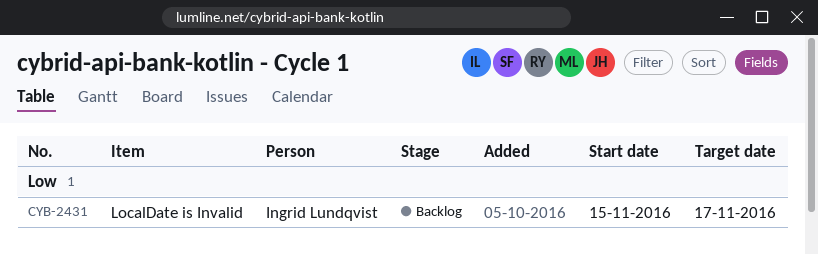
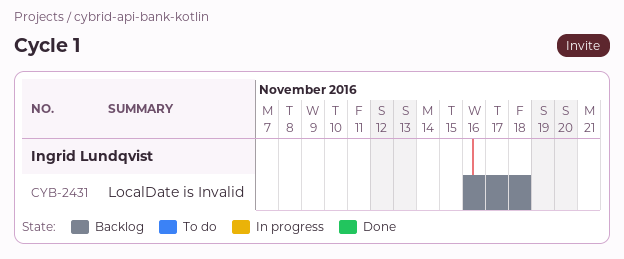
CYB-2431, start: Nov 15 -> Nov 16
CYB-2431, due: Nov 17 -> Nov 18

